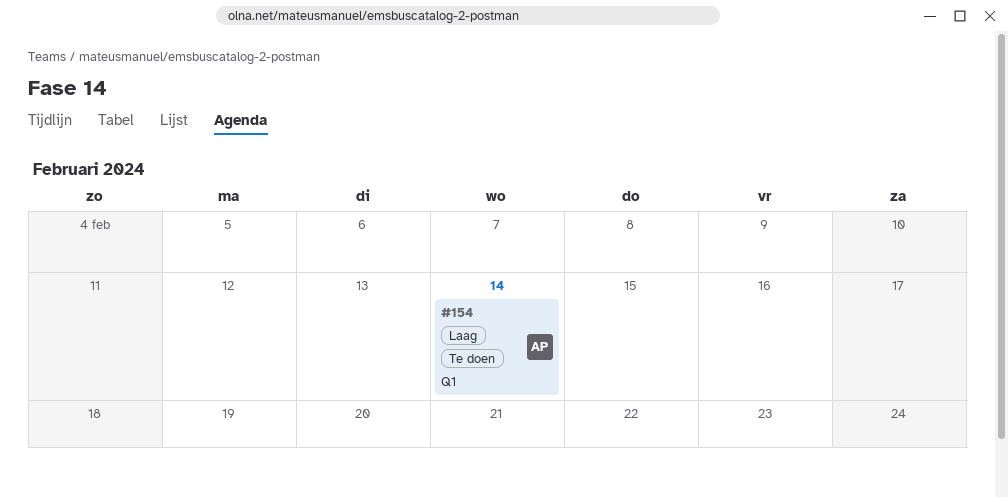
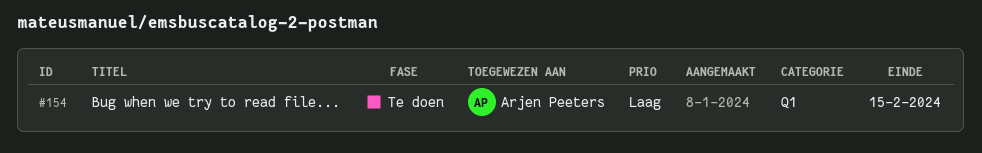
#154, due: Feb 14 -> Feb 15

